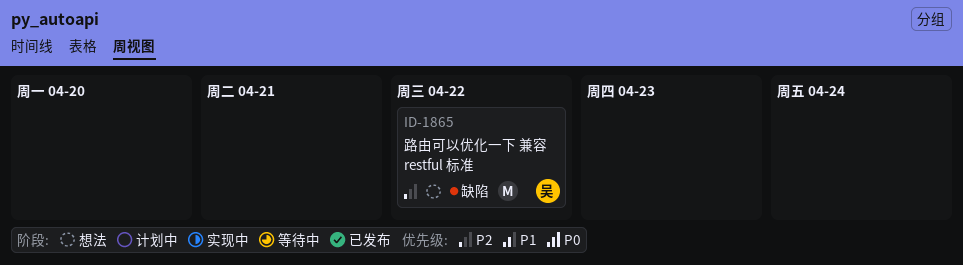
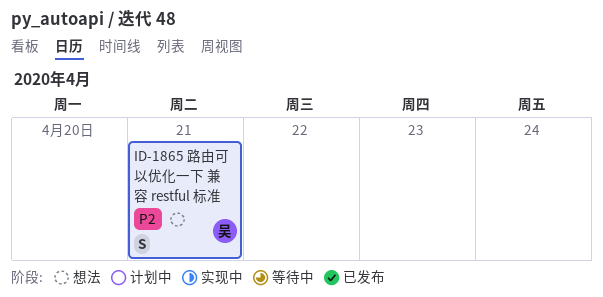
ID-1865, estimate: M -> S
ID-1865, due: Apr 22 -> Apr 21

